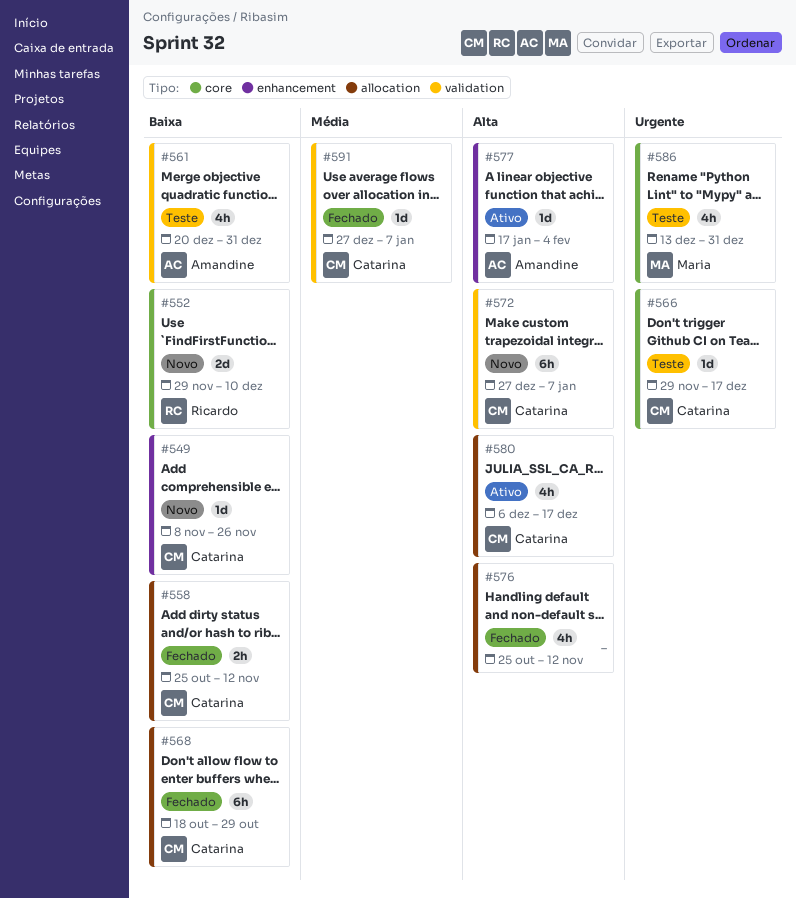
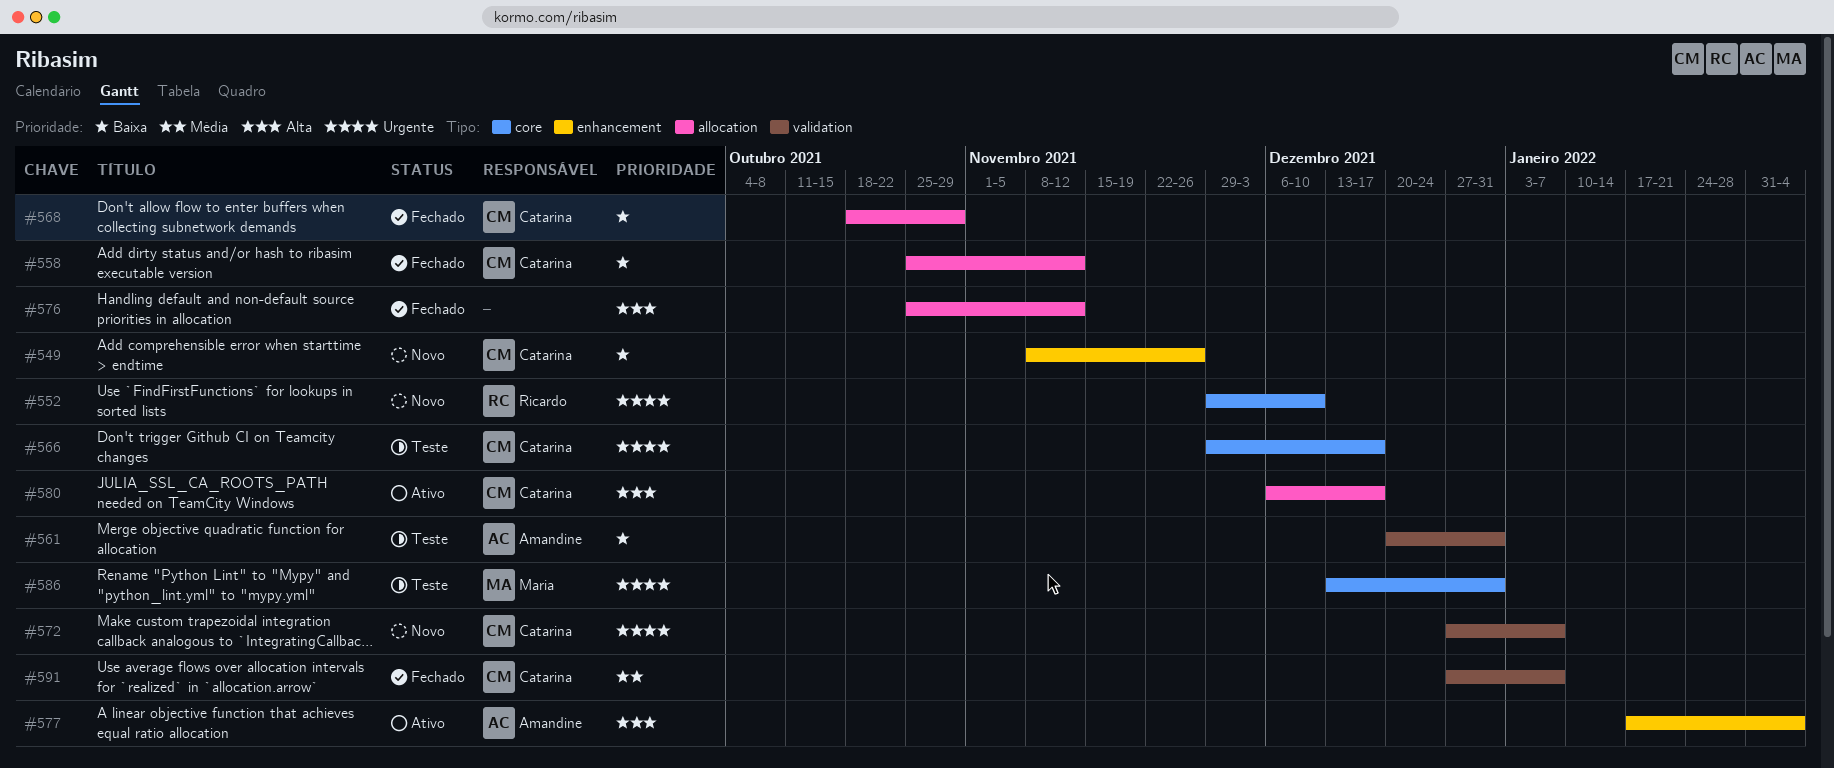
#552, priority: Baixa -> Urgente
#572, priority: Alta -> Urgente

